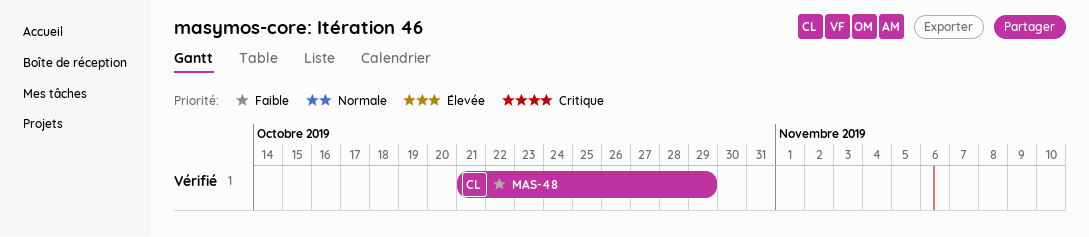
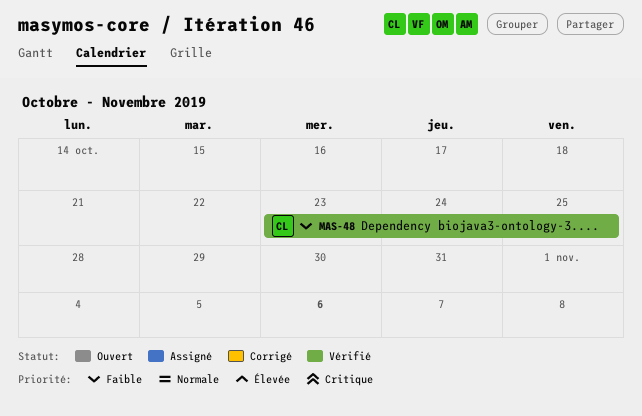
MAS-48, start: Oct 21 -> Oct 23
MAS-48, due: Oct 29 -> Oct 25

